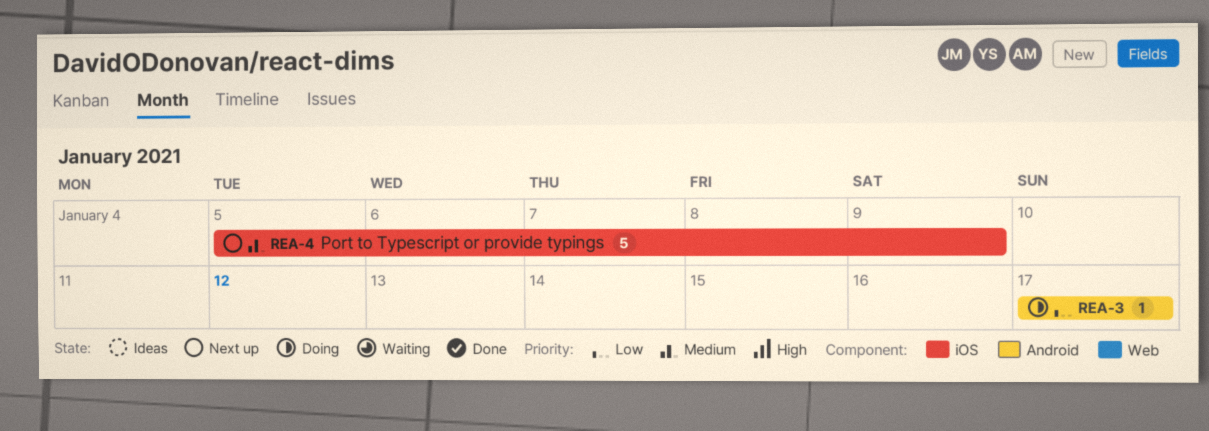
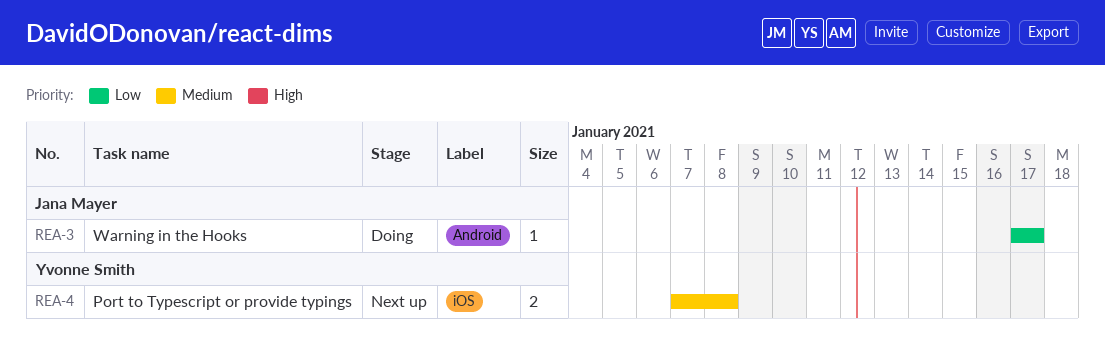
REA-4, estimate: 5 -> 2
REA-4, start: Jan 5 -> Jan 7
REA-4, due: Jan 9 -> Jan 8

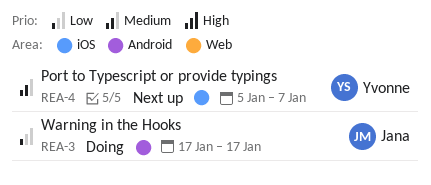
REA-4, start: Jan 7 -> Jan 5
REA-4, due: Jan 8 -> Jan 7

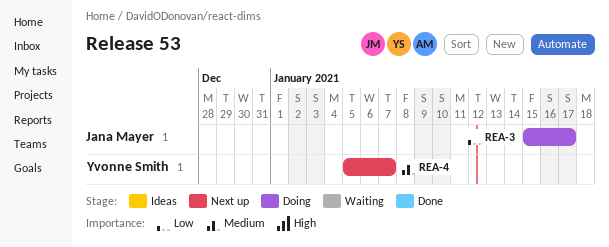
REA-3, start: Jan 17 -> Jan 15

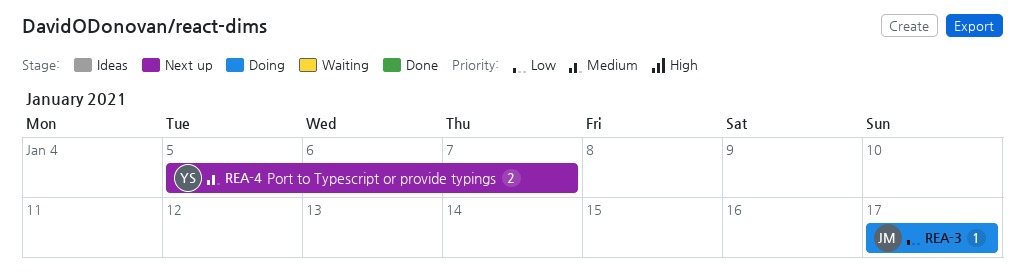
REA-3, start: Jan 15 -> Jan 17

